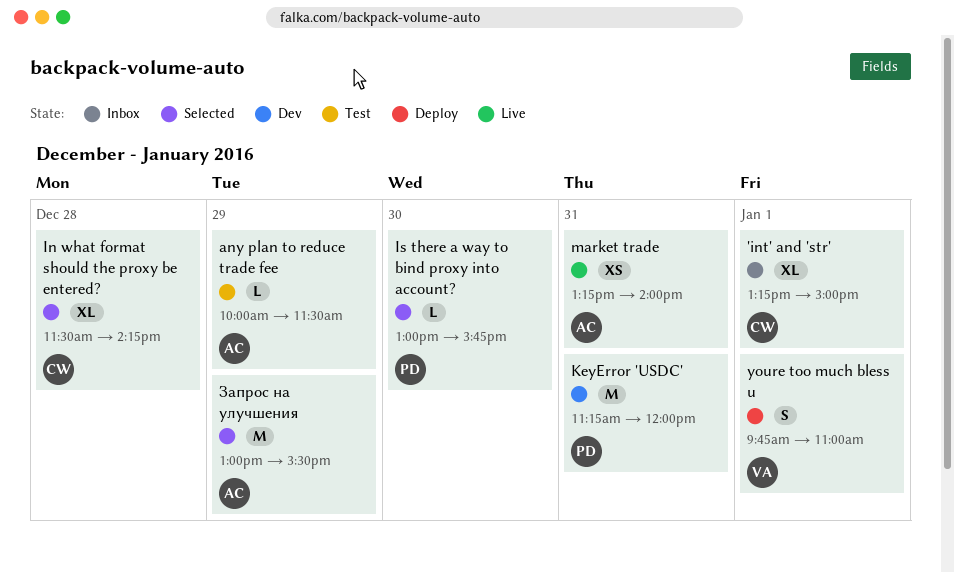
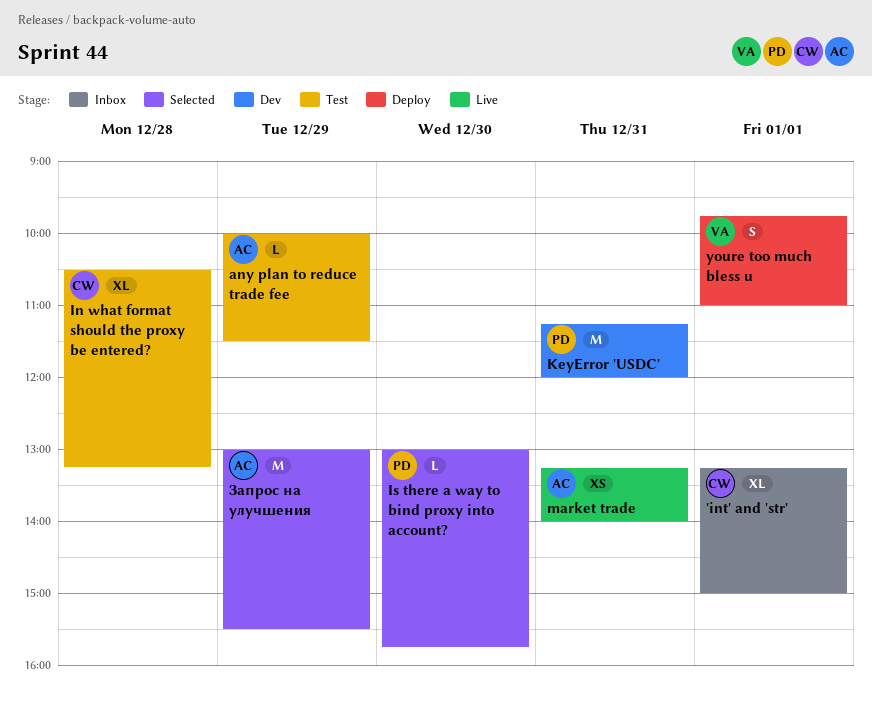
In what format should the proxy be entered?, status: Selected -> Test
In what format should the proxy be entered?, begins: 11:30 -> 10:30
In what format should the proxy be entered?, ends: 14:15 -> 13:15

